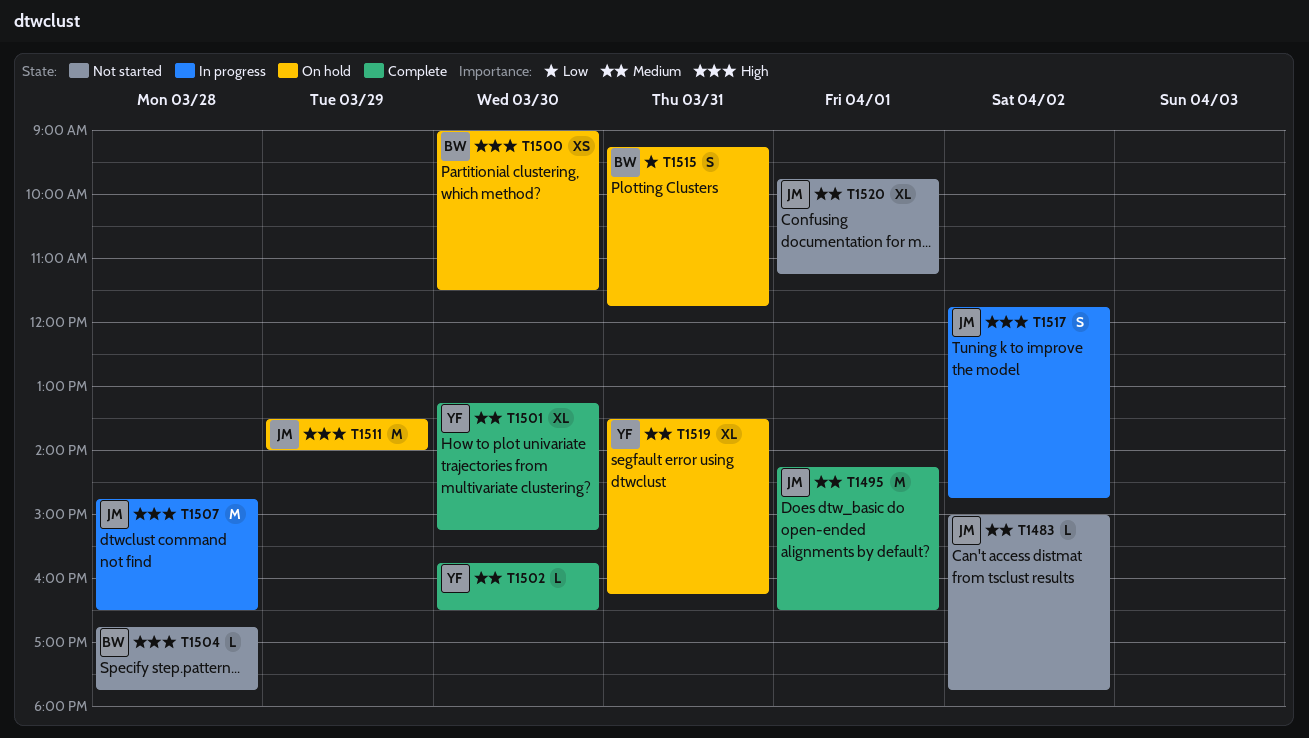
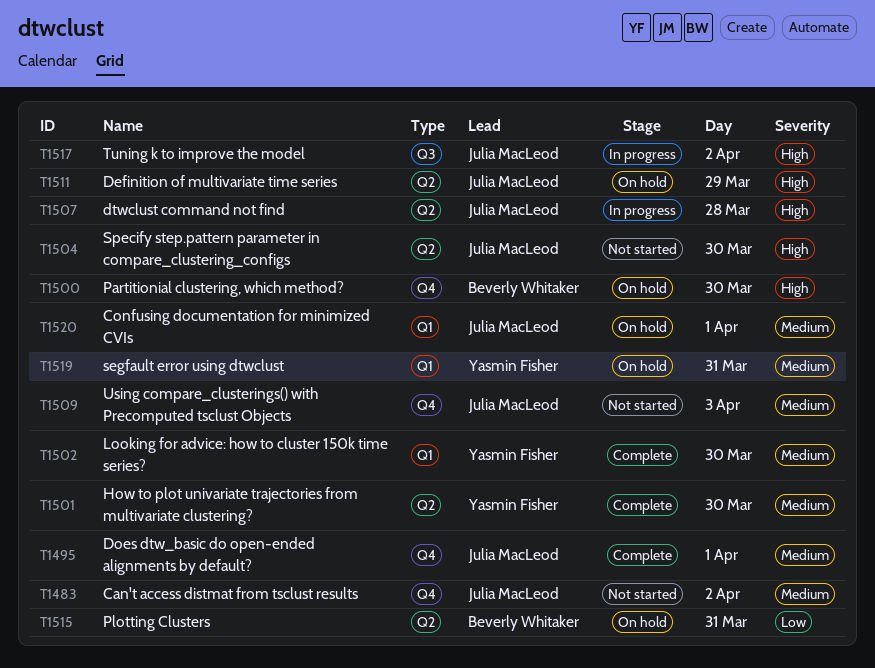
T1504, owner: Beverly Whitaker -> Julia MacLeod
T1504, day: Mar 28 -> Mar 30
T1509: none -> present
T1520, status: Not started -> On hold

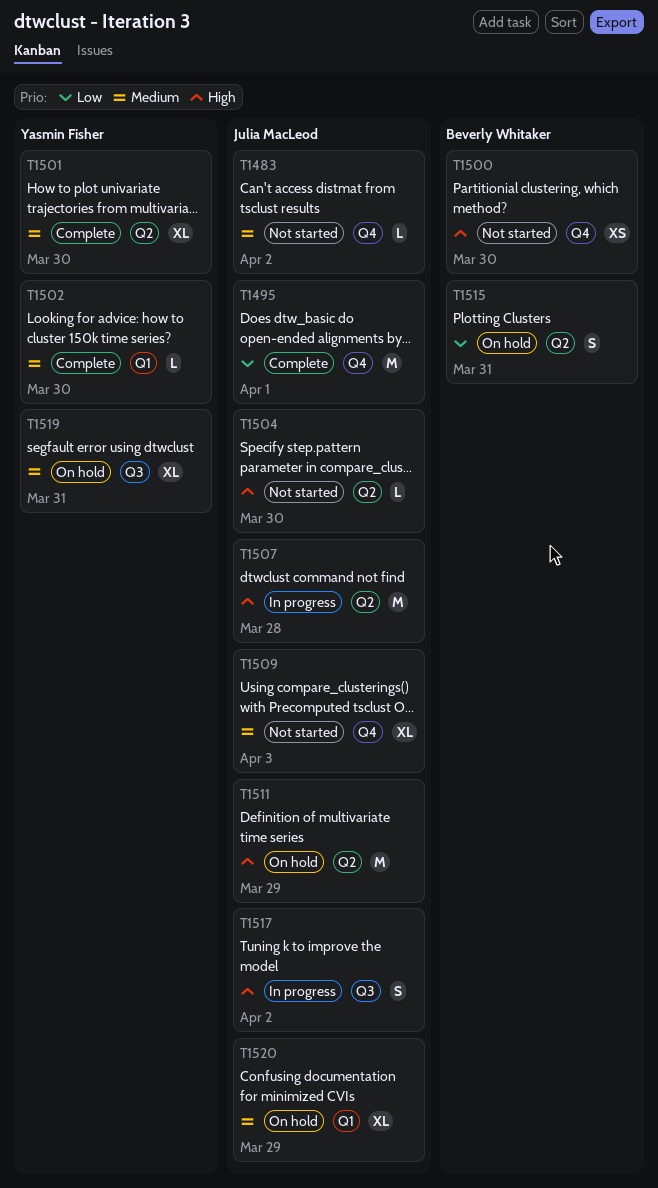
T1495, priority: Medium -> Low
T1500, status: On hold -> Not started
T1519, label: Q1 -> Q3
T1520, day: Apr 1 -> Mar 29

